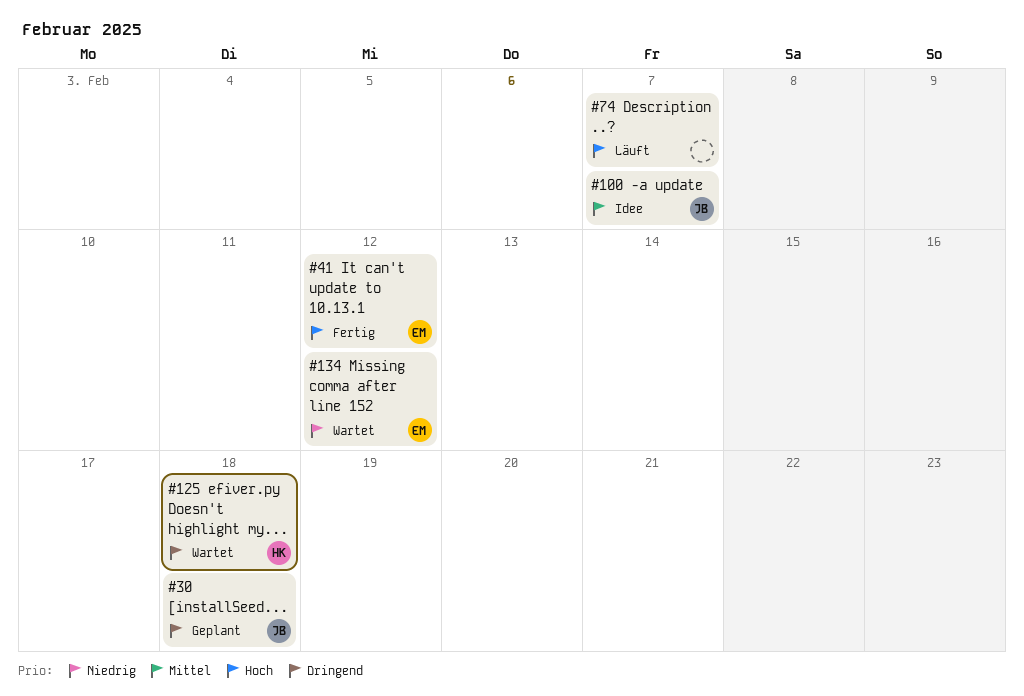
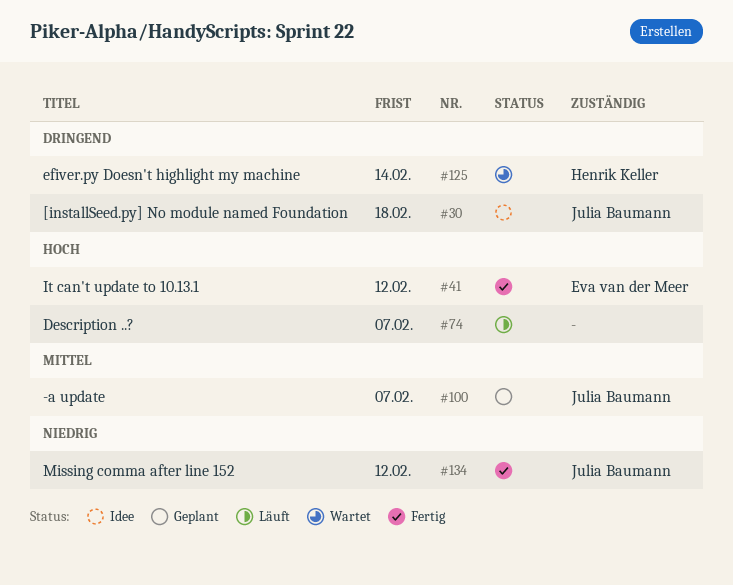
#30, status: Geplant -> Idee
#100, status: Idee -> Geplant
#125, due: Feb 18 -> Feb 14
#134, status: Wartet -> Fertig
#134, owner: Eva van der Meer -> Julia Baumann

